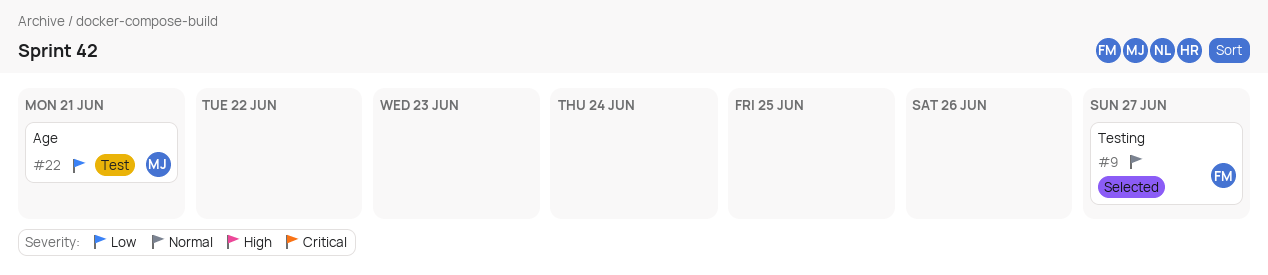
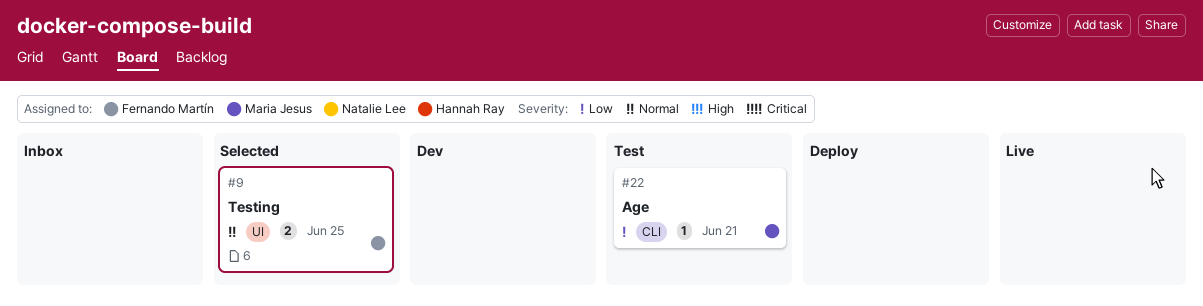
#9, due: Jun 27 -> Jun 25

